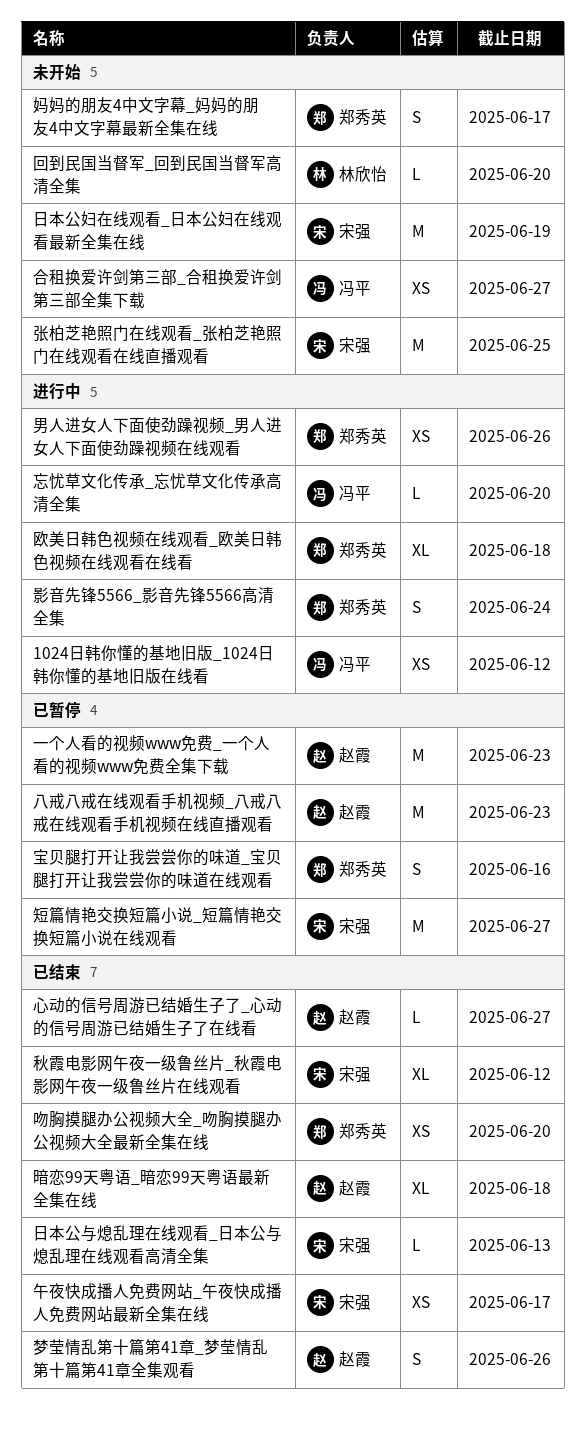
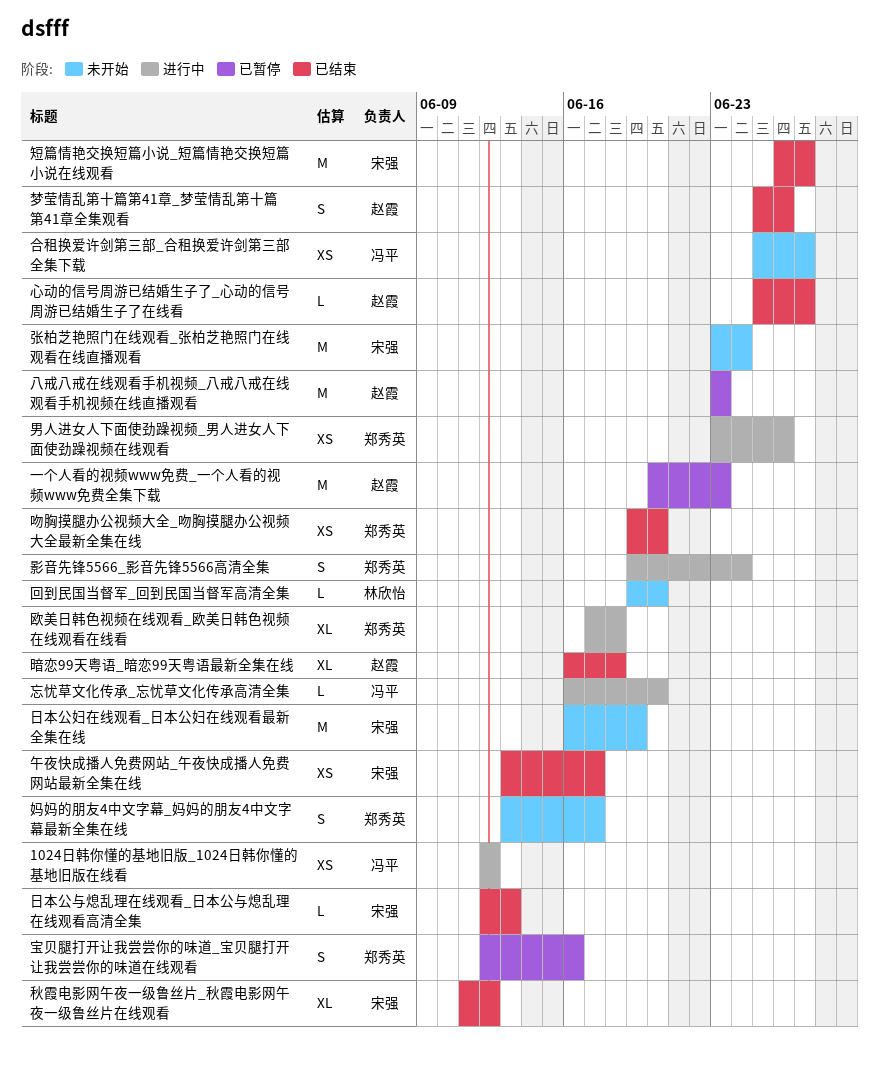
张柏芝艳照门在线观看_张柏芝艳照门在线观看在线直播观看, due: Jun 25 -> Jun 24
短篇情艳交换短篇小说_短篇情艳交换短篇小说在线观看, status: 已暂停 -> 已结束

